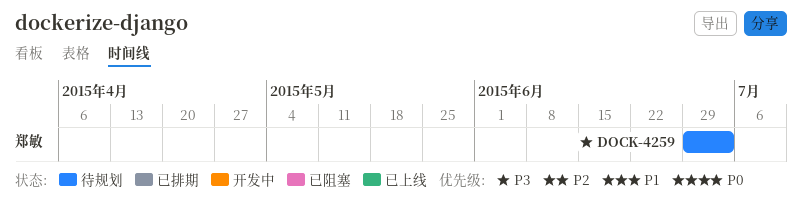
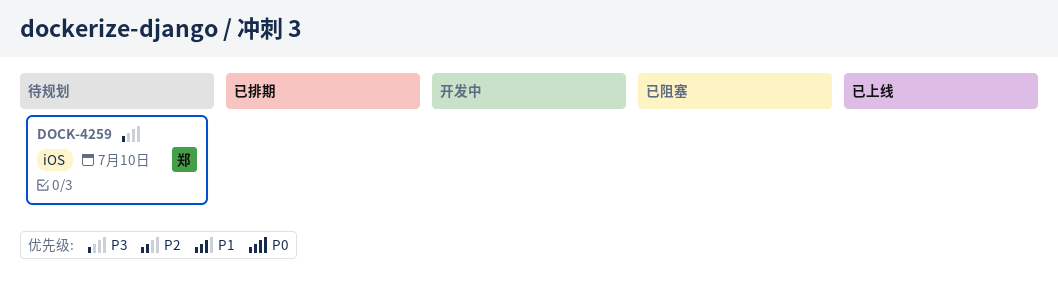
DOCK-4259, due: Jul 3 -> Jul 10

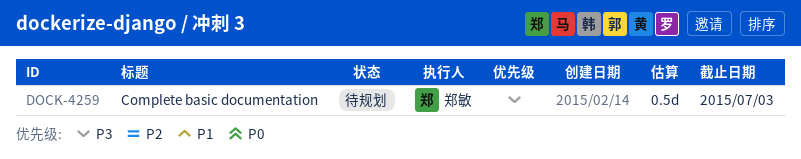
DOCK-4259, due: Jul 10 -> Jul 3

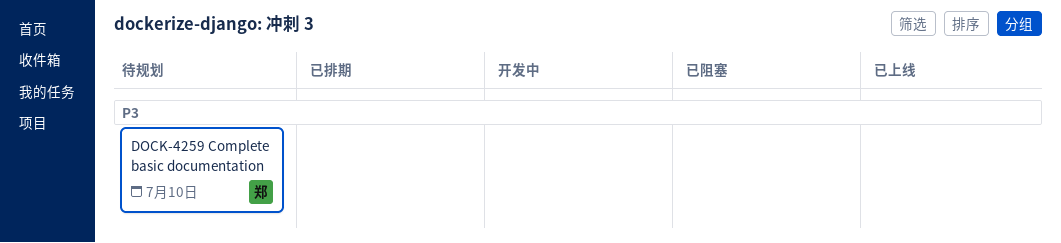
DOCK-4259, due: Jul 3 -> Jul 10

